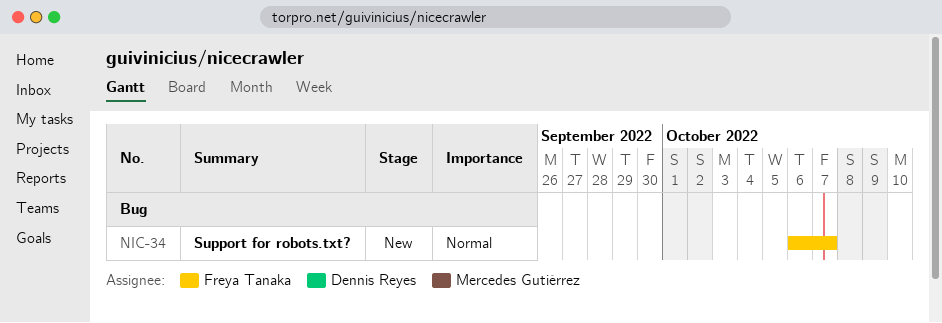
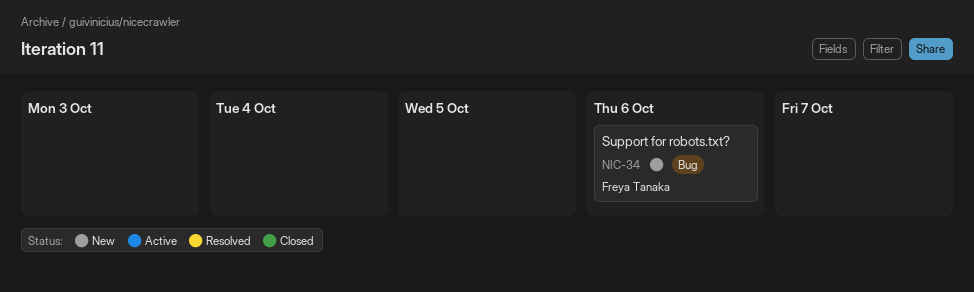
NIC-34, due: Oct 7 -> Oct 6

